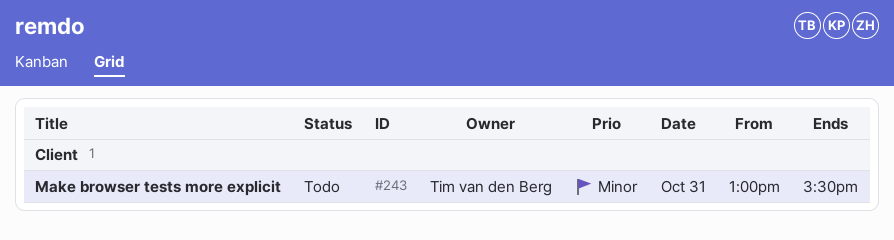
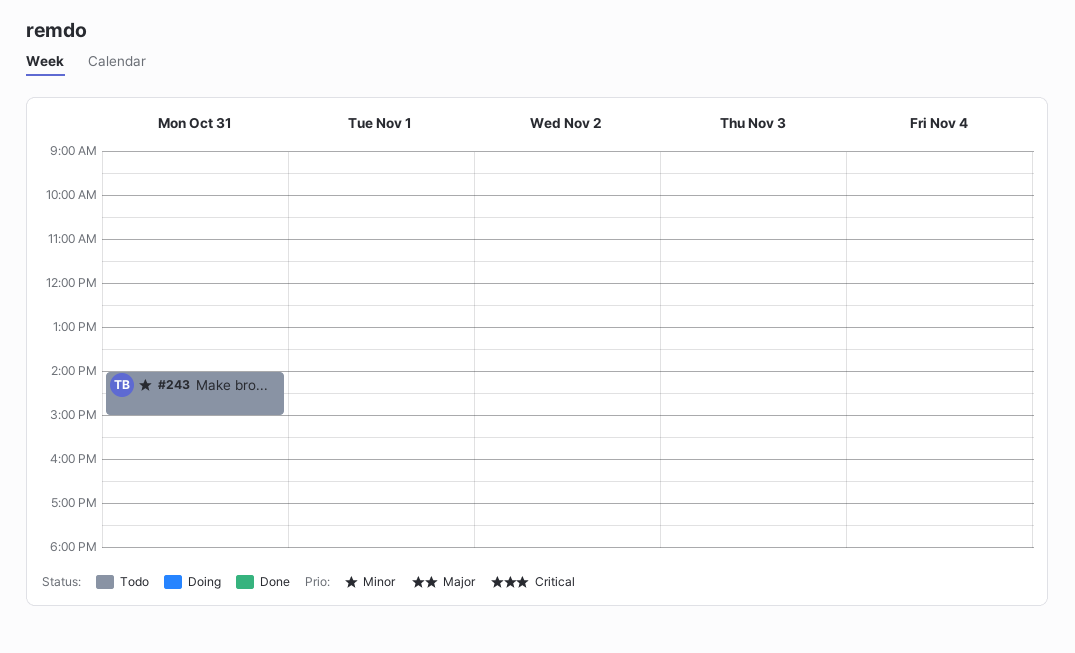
#243, begins: 13:00 -> 14:00
#243, ends: 15:30 -> 15:00

